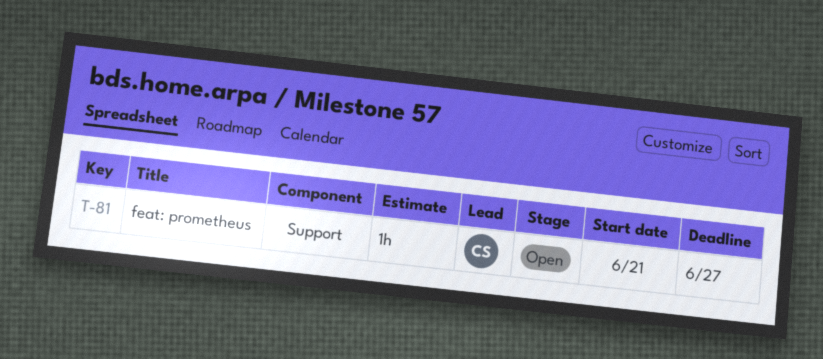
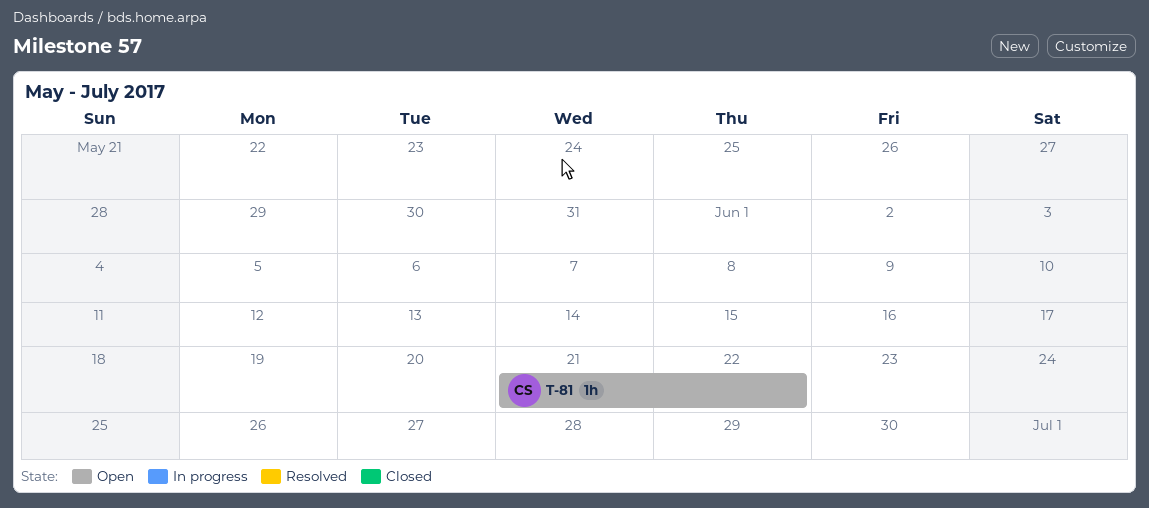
T-81, due: Jun 27 -> Jun 22

